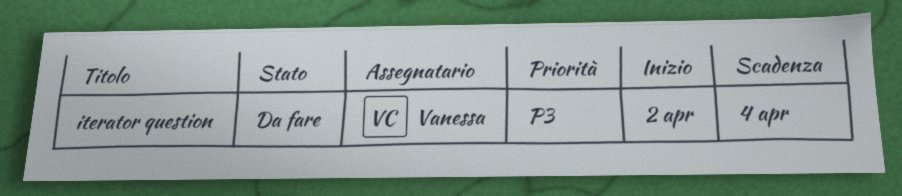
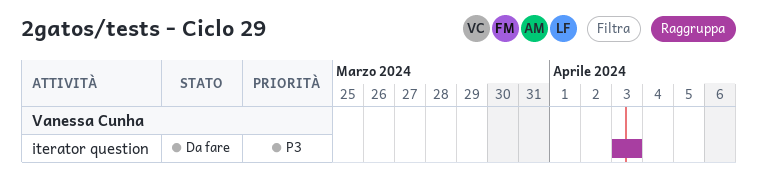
iterator question, start: Apr 2 -> Apr 3
iterator question, due: Apr 4 -> Apr 3

